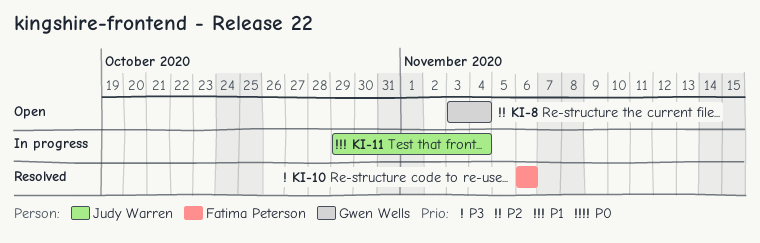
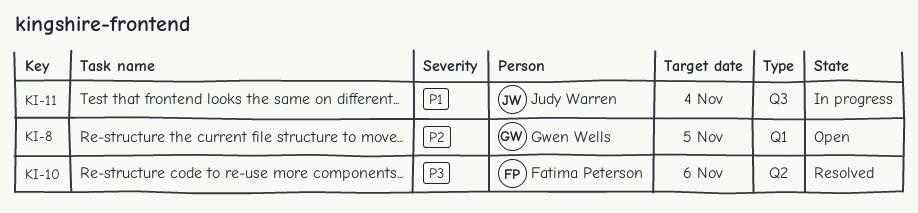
KI-8, due: Nov 4 -> Nov 5

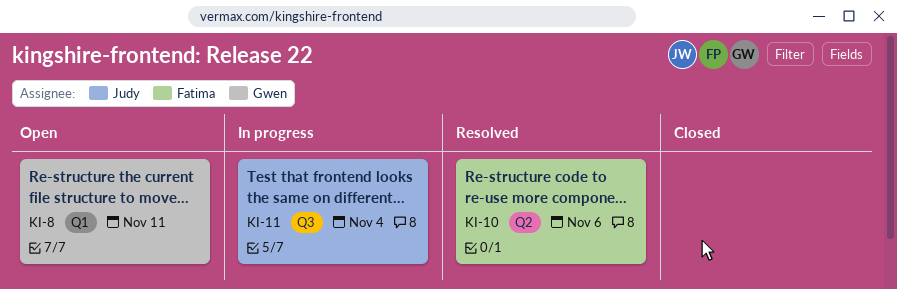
KI-8, due: Nov 5 -> Nov 11

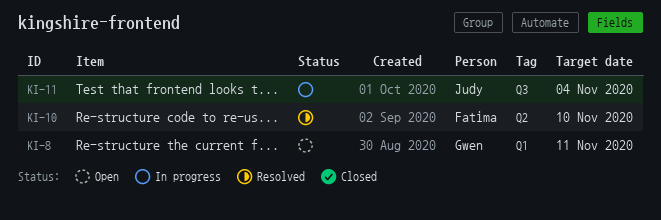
KI-10, due: Nov 6 -> Nov 10

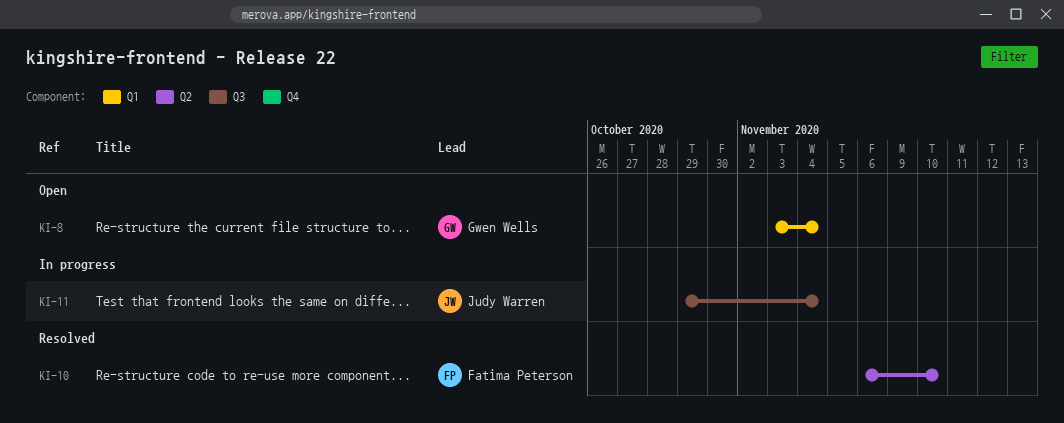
KI-8, due: Nov 11 -> Nov 4

